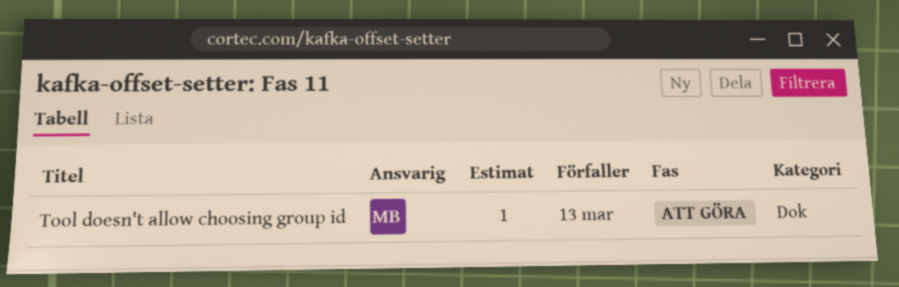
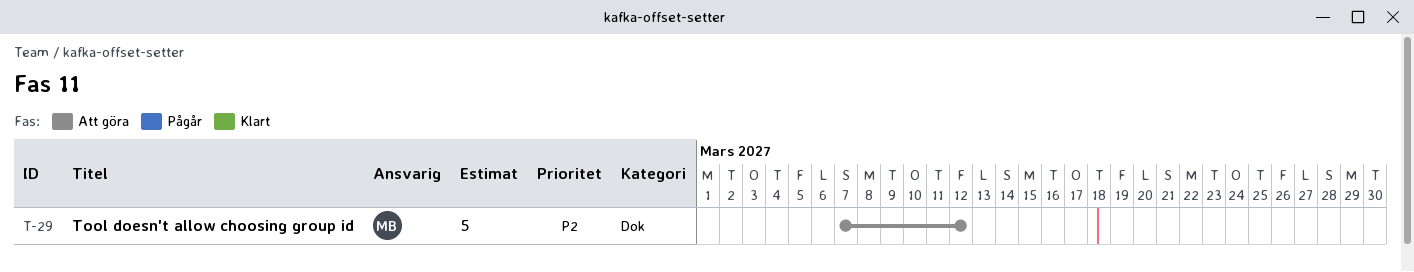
Tool doesn't allow choosing group id, estimate: 1 -> 5
Tool doesn't allow choosing group id, due: Mar 13 -> Mar 12

